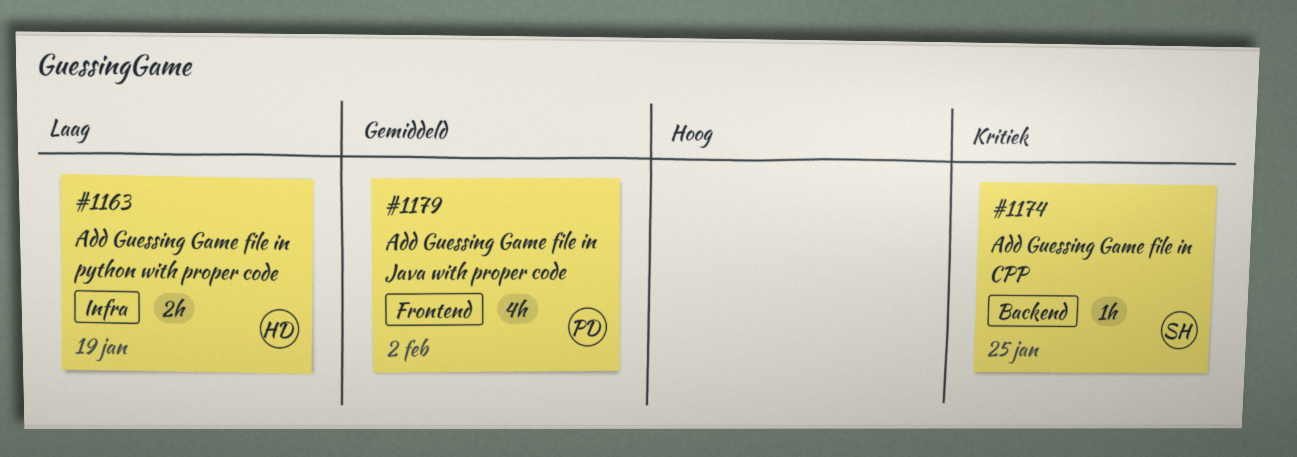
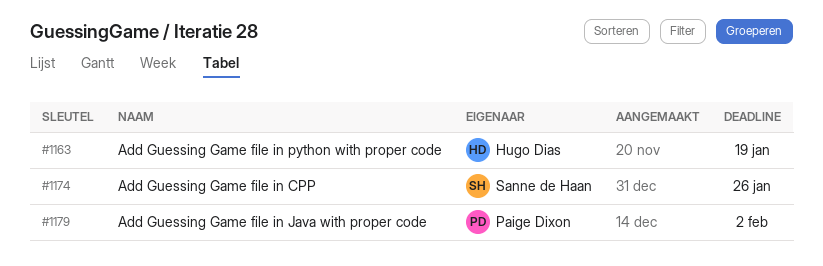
#1174, due: Jan 25 -> Jan 26

